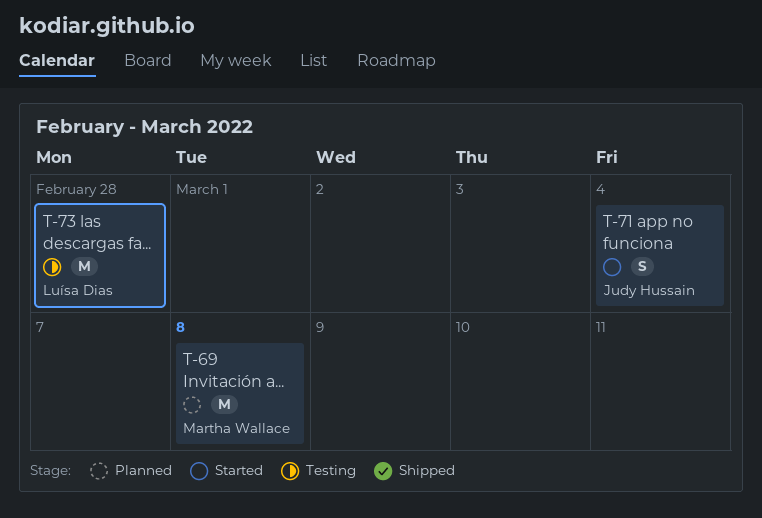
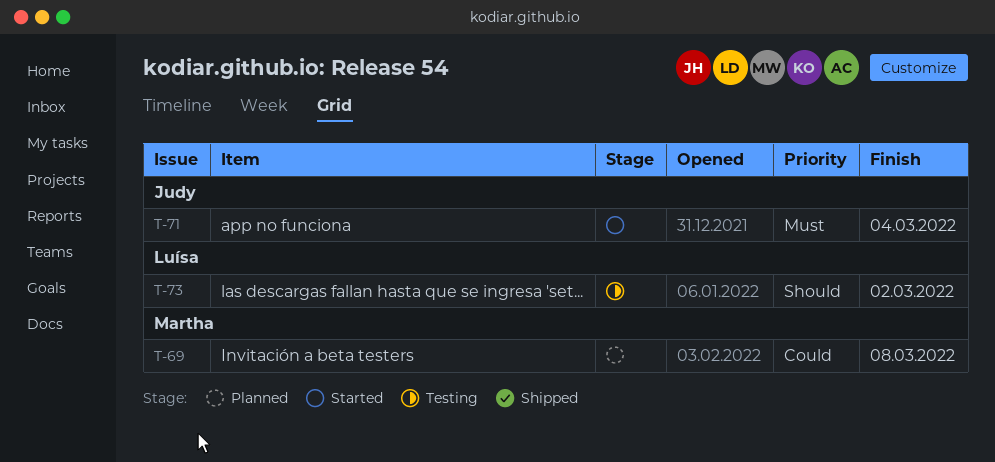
T-73, due: Feb 28 -> Mar 2

